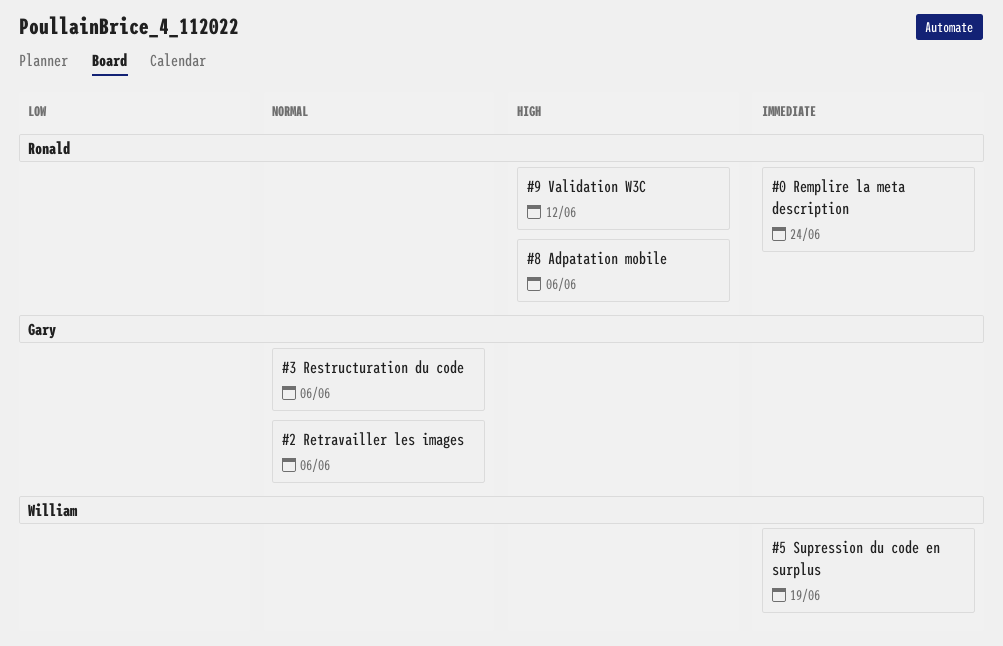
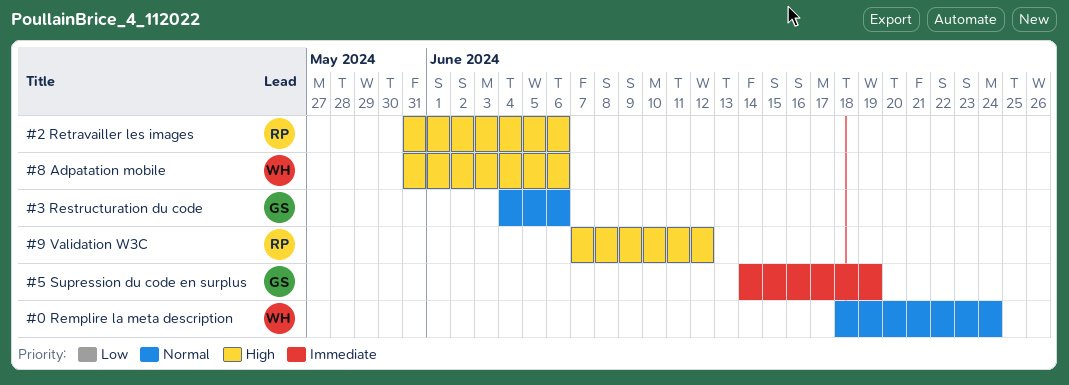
#0 Remplire la meta description, owner: Ronald -> William
#0 Remplire la meta description, priority: Immediate -> Normal
#2 Retravailler les images, owner: Gary -> Ronald
#2 Retravailler les images, priority: Normal -> High
#5 Supression du code en surplus, owner: William -> Gary
#8 Adpatation mobile, owner: Ronald -> William

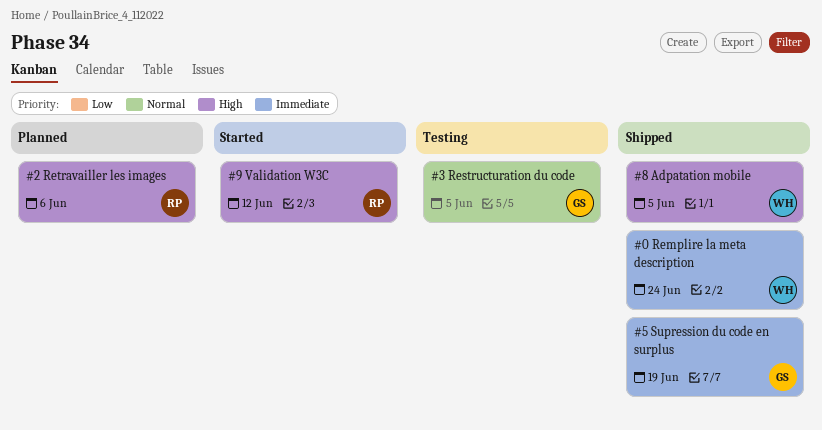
#0 Remplire la meta description, priority: Normal -> Immediate
#3 Restructuration du code, due: Jun 6 -> Jun 5
#8 Adpatation mobile, due: Jun 6 -> Jun 5

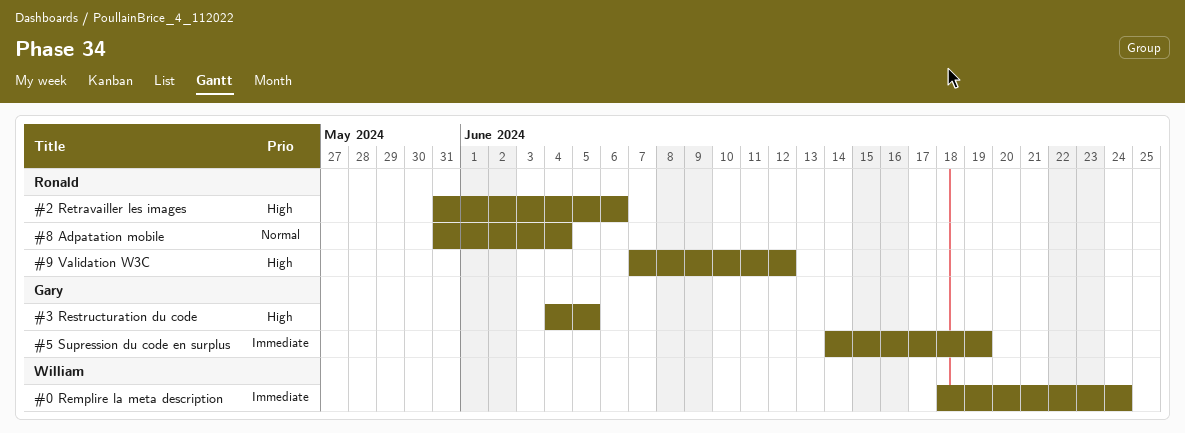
#3 Restructuration du code, priority: Normal -> High
#8 Adpatation mobile, owner: William -> Ronald
#8 Adpatation mobile, priority: High -> Normal
#8 Adpatation mobile, due: Jun 5 -> Jun 4

